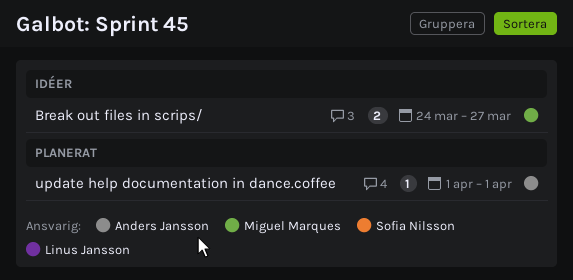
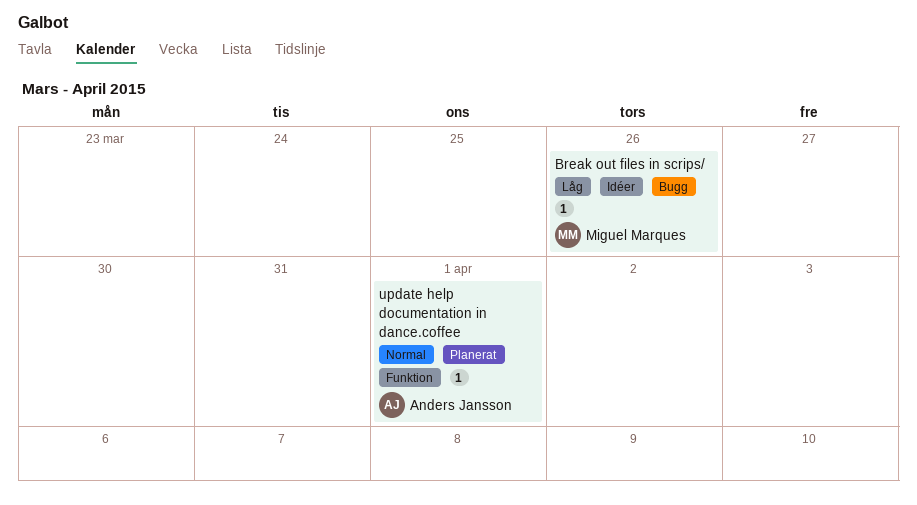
Break out files in scrips/, estimate: 2 -> 1
Break out files in scrips/, due: Mar 27 -> Mar 26

